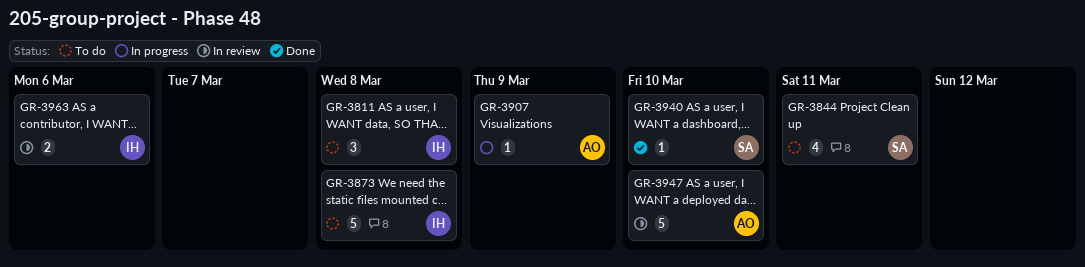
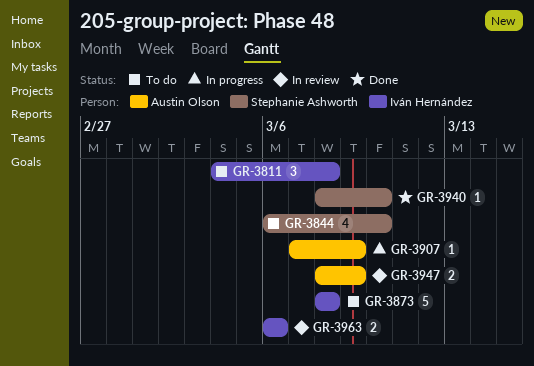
GR-3844, due: Mar 11 -> Mar 10
GR-3947, estimate: 5 -> 2
GR-3947, due: Mar 10 -> Mar 9

